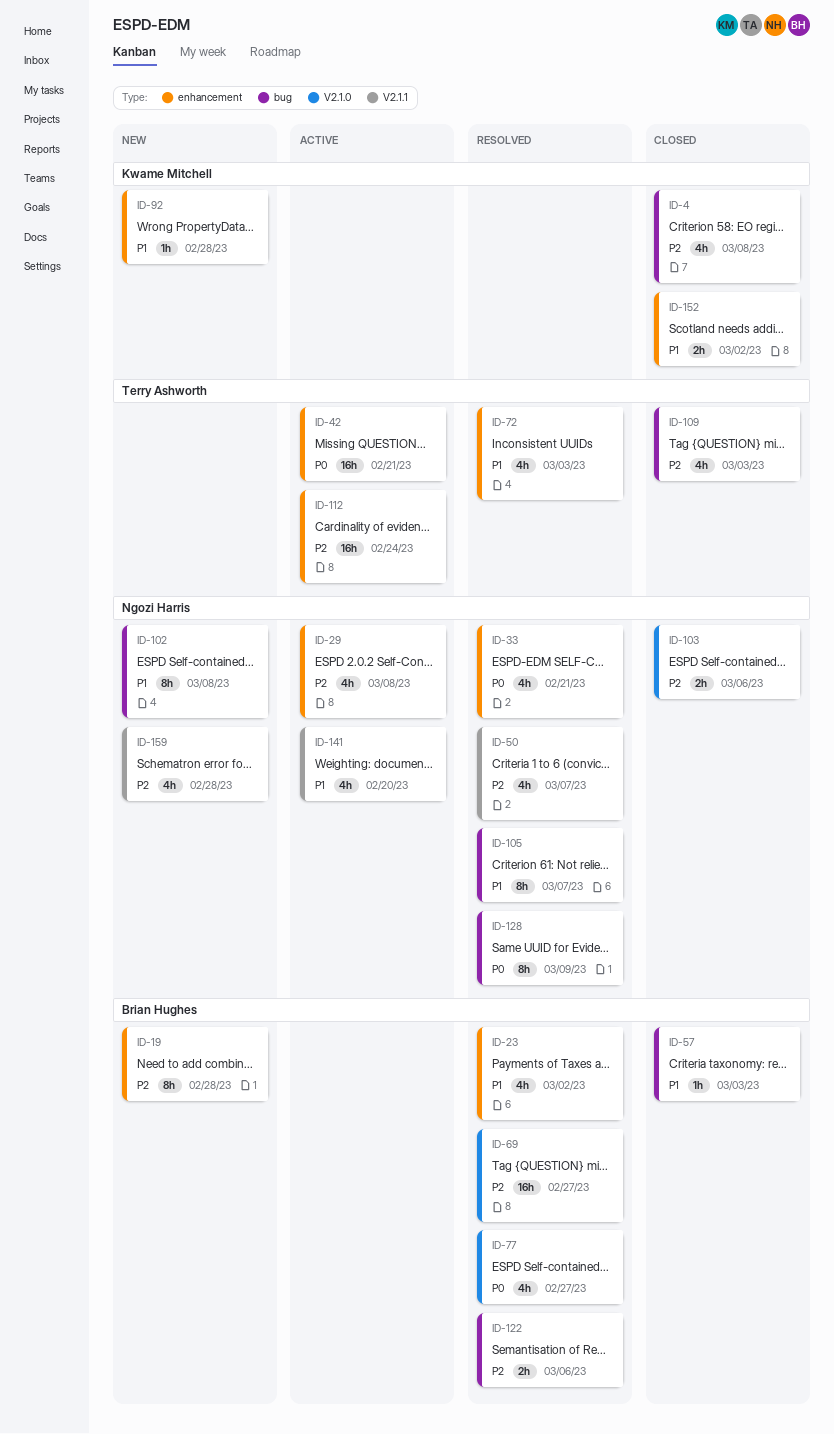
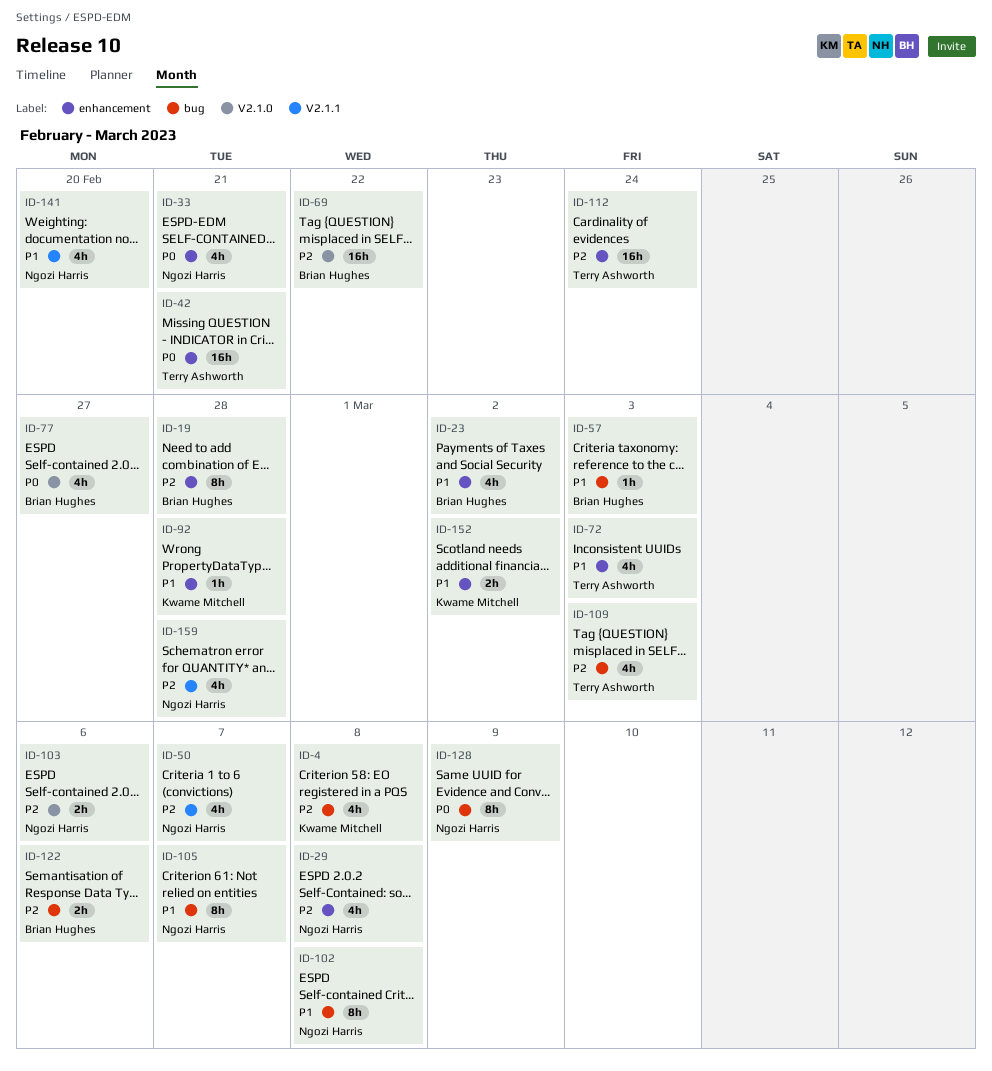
ID-69, due: Feb 27 -> Feb 22

